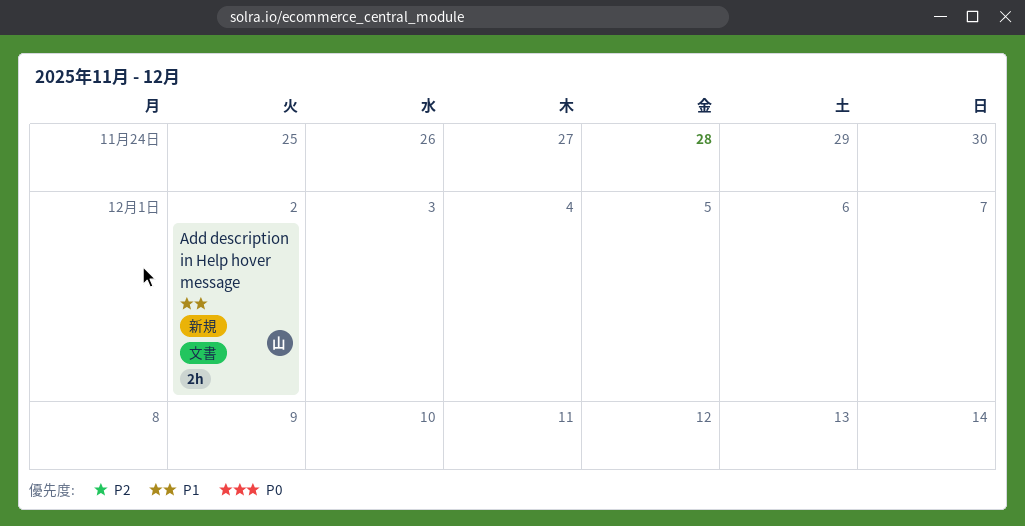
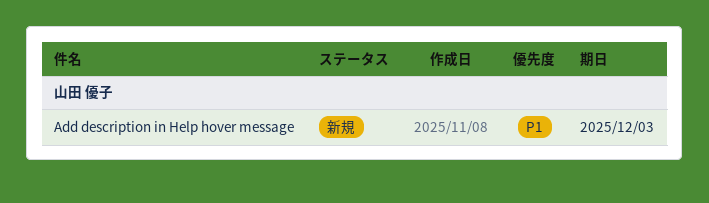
Add description in Help hover message, due: Dec 2 -> Dec 3

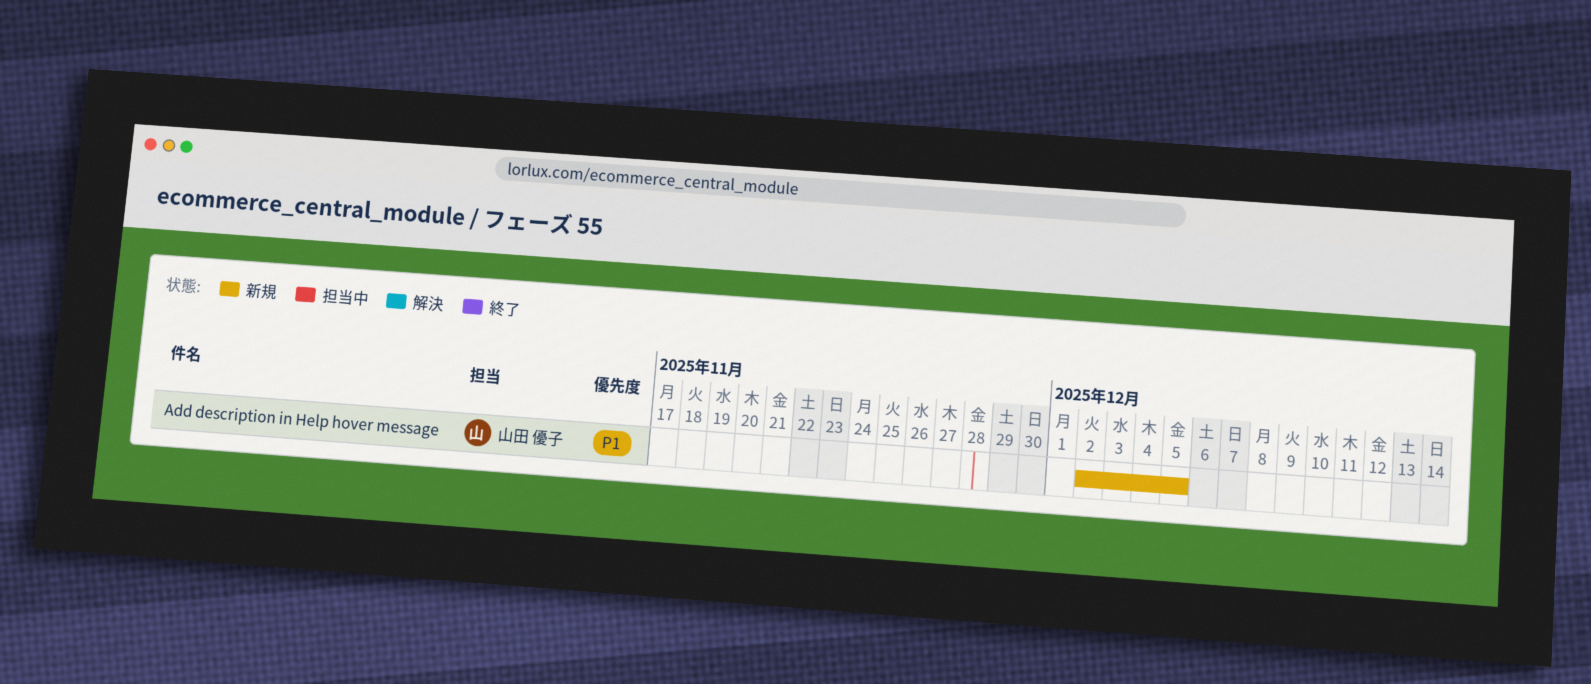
Add description in Help hover message, due: Dec 3 -> Dec 5

